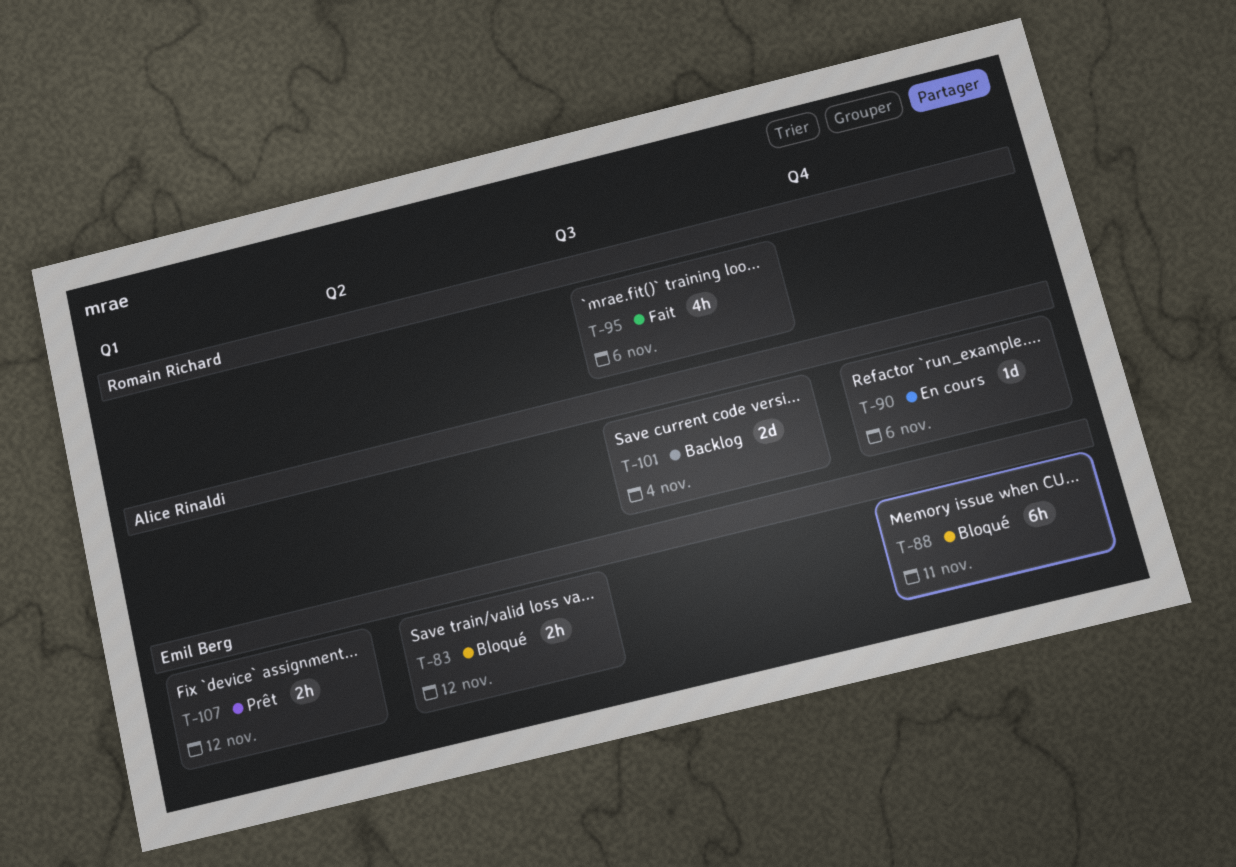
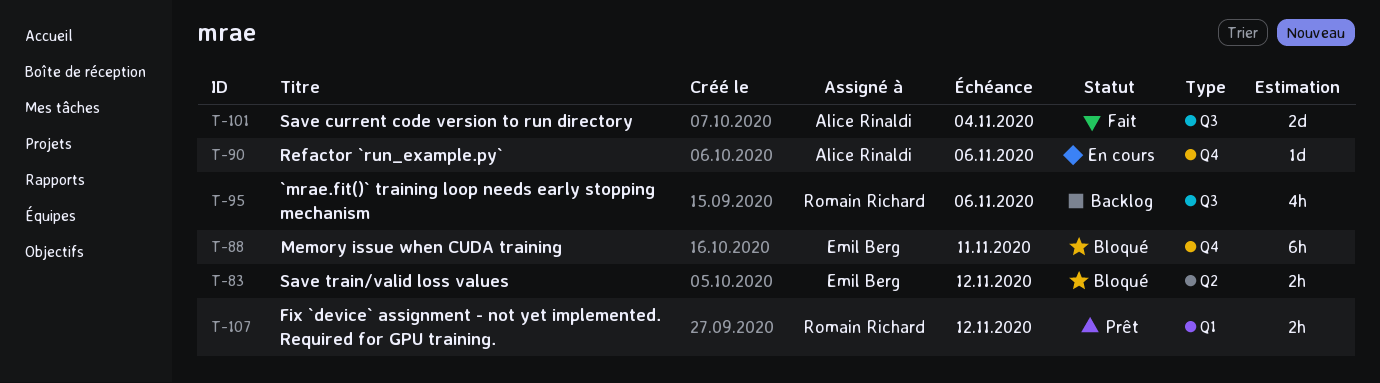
T-95, status: Fait -> Backlog
T-101, status: Backlog -> Fait
T-107, owner: Emil Berg -> Romain Richard

